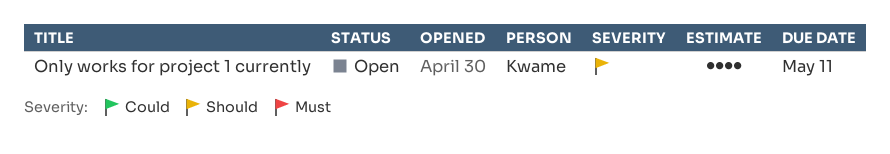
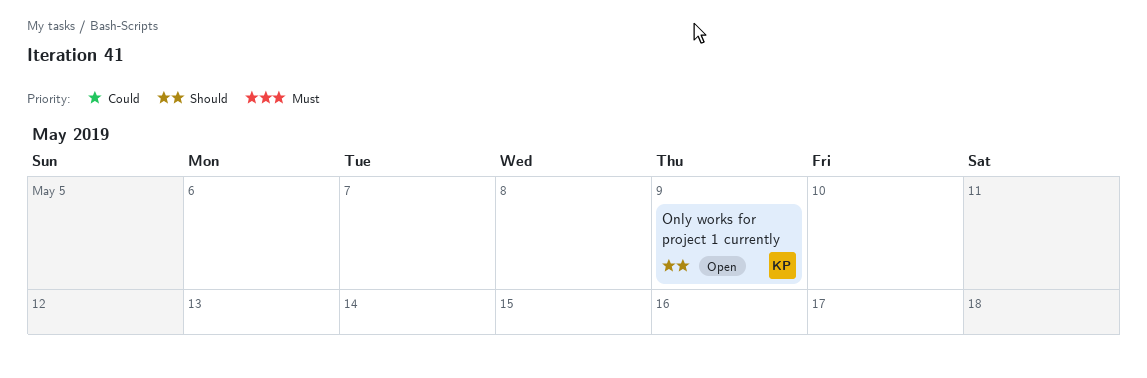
Only works for project 1 currently, due: May 11 -> May 9

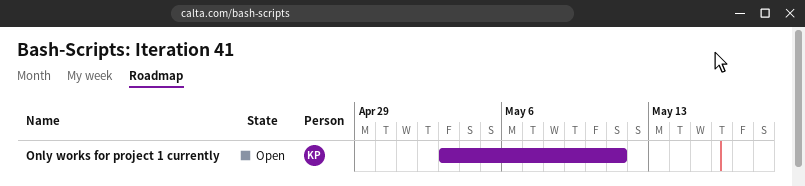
Only works for project 1 currently, due: May 9 -> May 11

